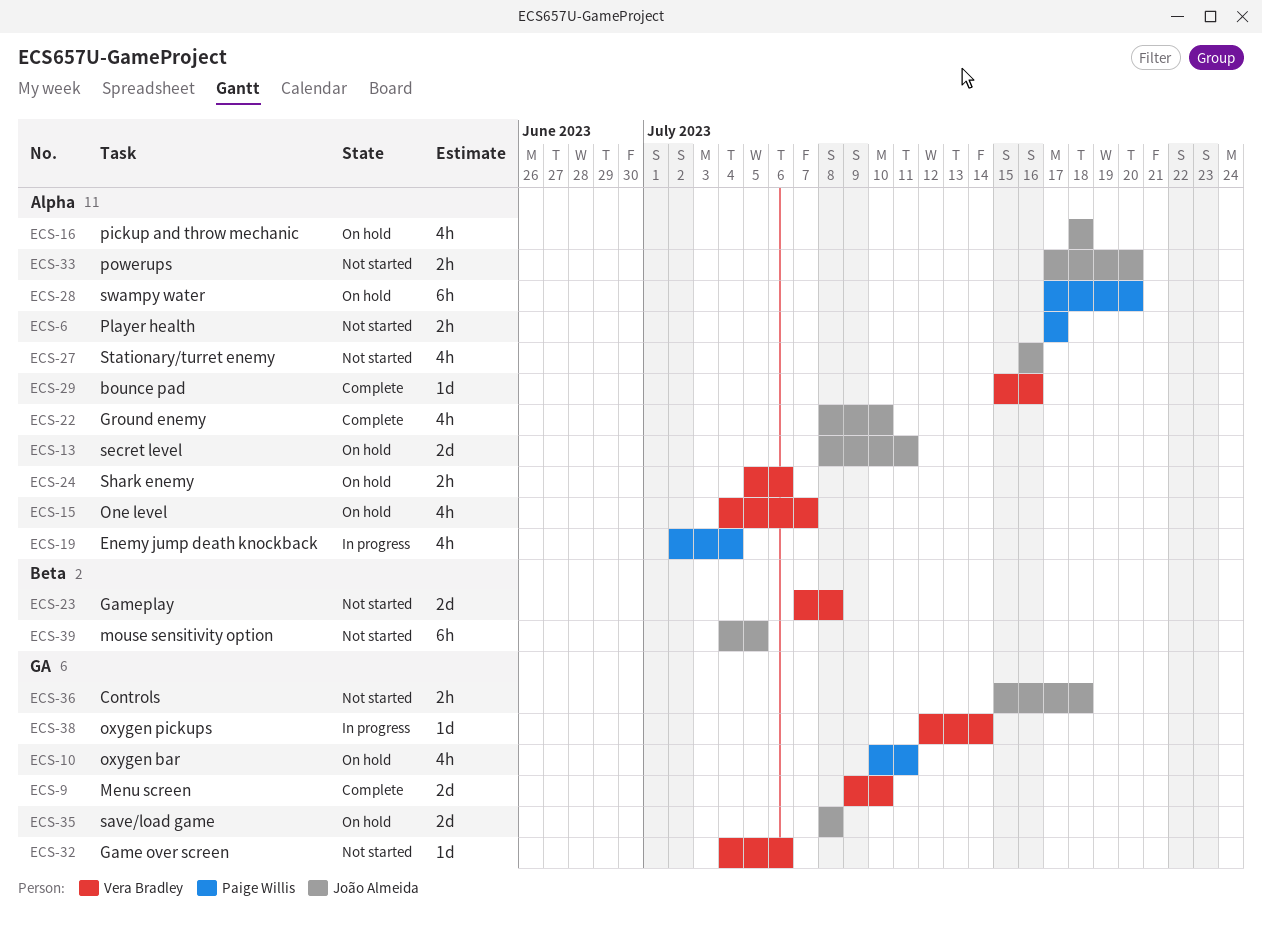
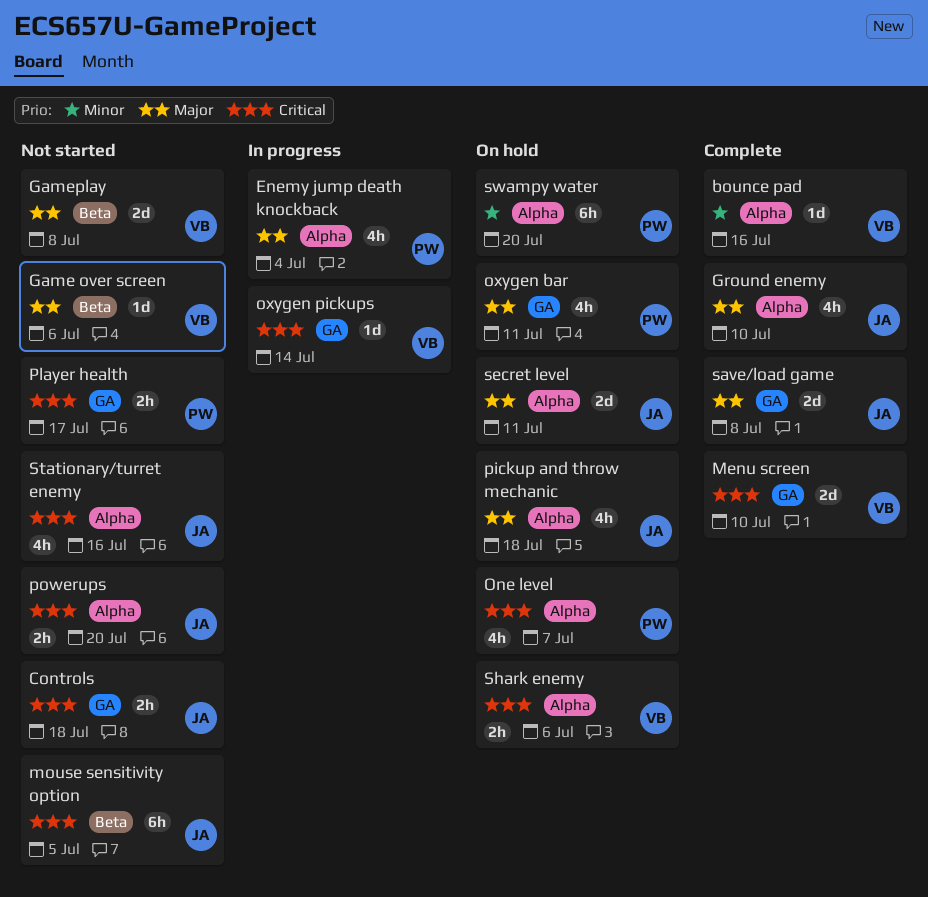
Game over screen, label: GA -> Beta
One level, owner: Vera Bradley -> Paige Willis
Player health, label: Alpha -> GA
save/load game, status: On hold -> Complete

